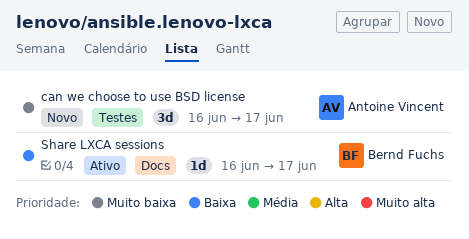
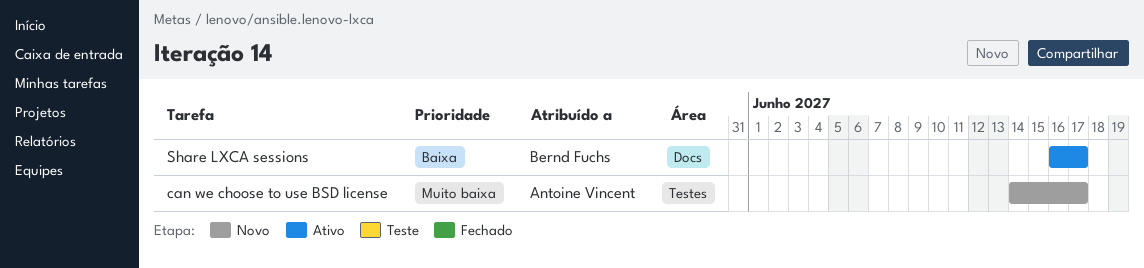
can we choose to use BSD license, start: Jun 16 -> Jun 14

